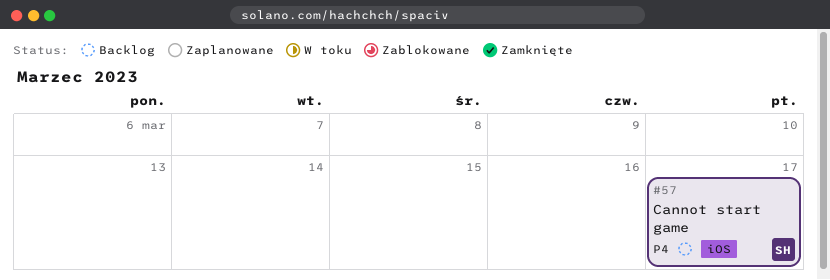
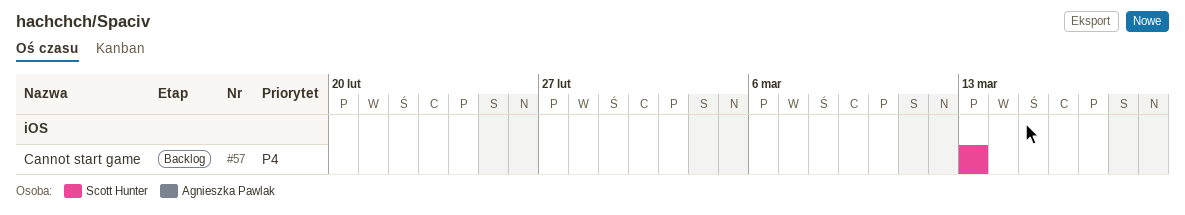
#57, due: Mar 17 -> Mar 13

